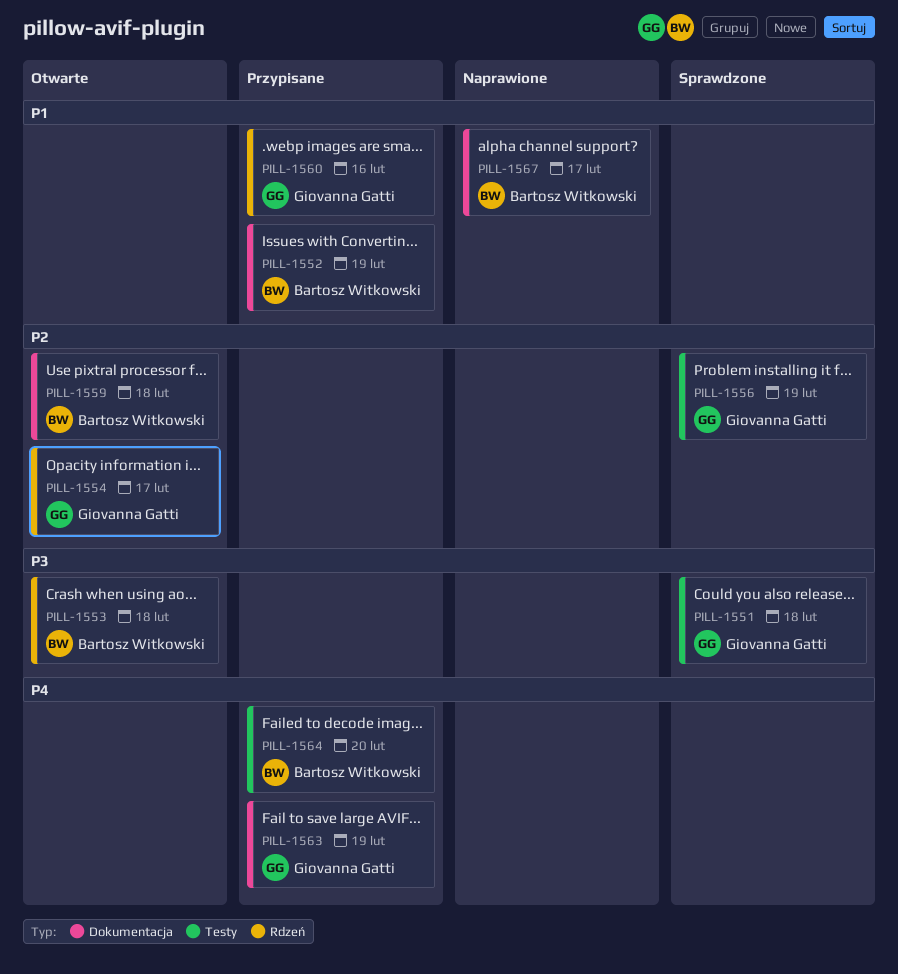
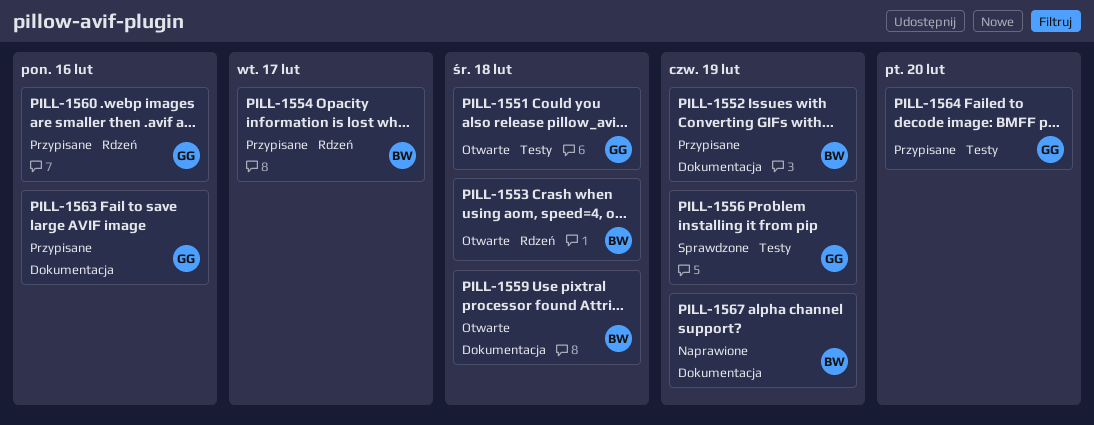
PILL-1551, status: Sprawdzone -> Otwarte
PILL-1554, status: Otwarte -> Przypisane
PILL-1554, owner: Giovanna Gatti -> Bartosz Witkowski
PILL-1563, due: Feb 19 -> Feb 16
PILL-1564, owner: Bartosz Witkowski -> Giovanna Gatti
PILL-1567, due: Feb 17 -> Feb 19

